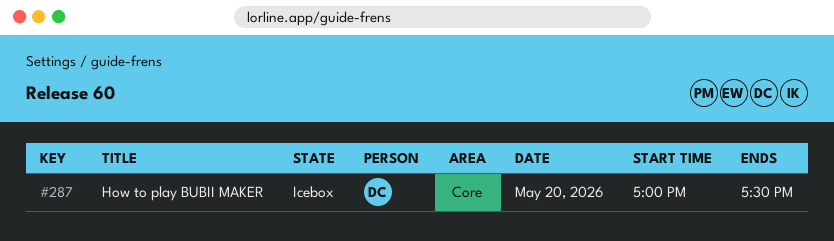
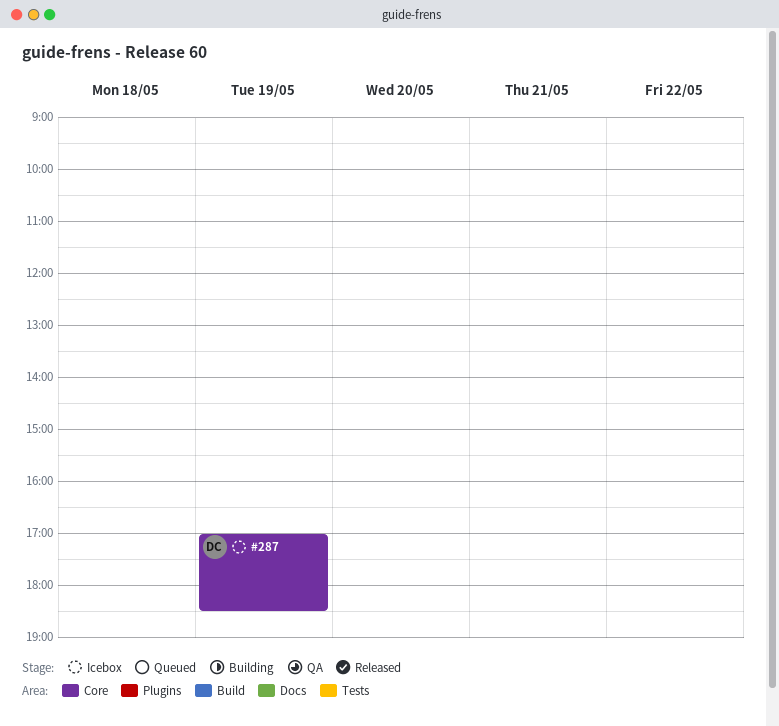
#287, day: May 20 -> May 19
#287, ends: 17:30 -> 18:30

